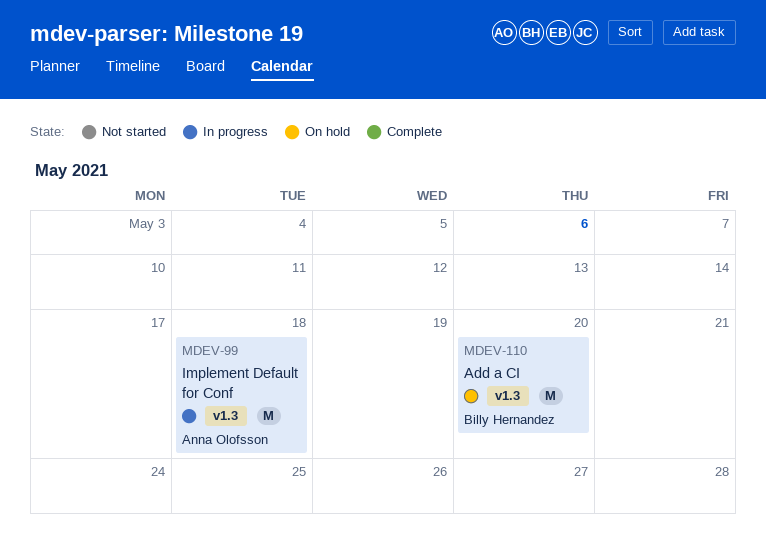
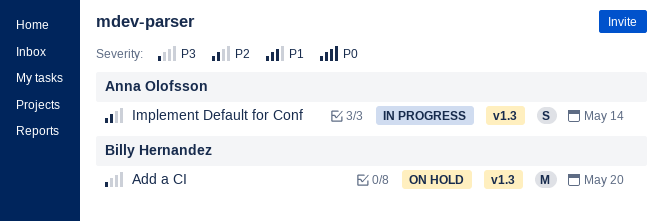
Implement Default for Conf, estimate: M -> S
Implement Default for Conf, due: May 18 -> May 14

